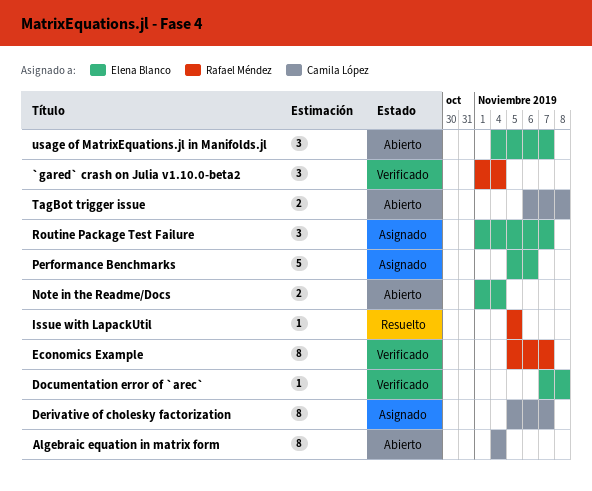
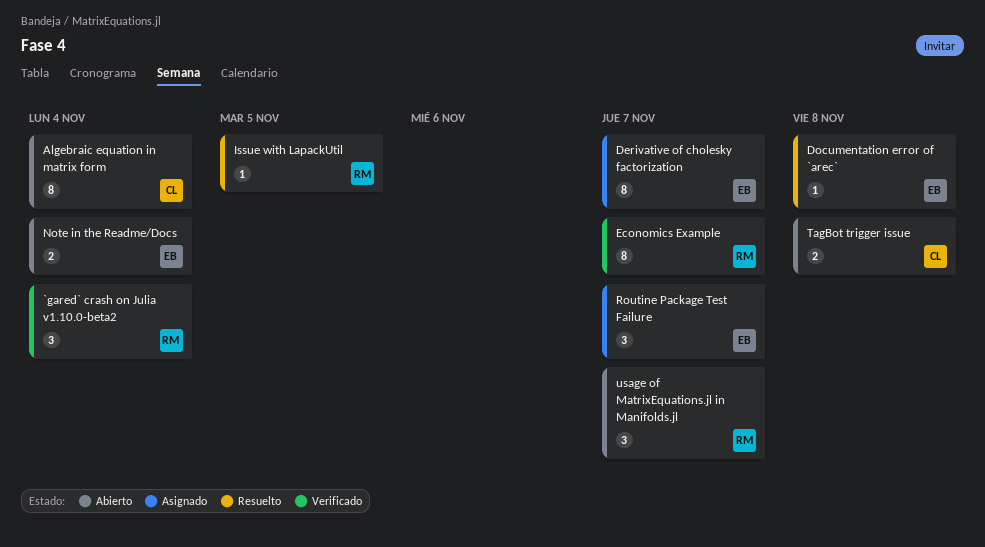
Derivative of cholesky factorization, owner: Camila López -> Elena Blanco
Documentation error of `arec`, status: Verificado -> Resuelto
Performance Benchmarks: present -> none
usage of MatrixEquations.jl in Manifolds.jl, owner: Elena Blanco -> Rafael Méndez

